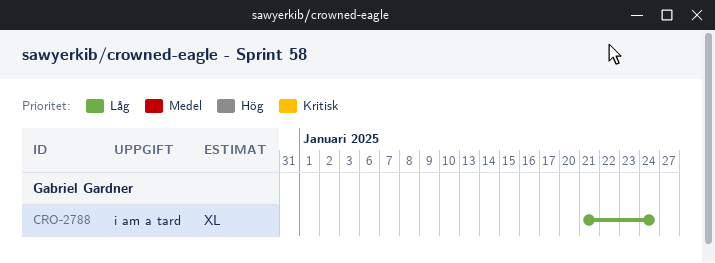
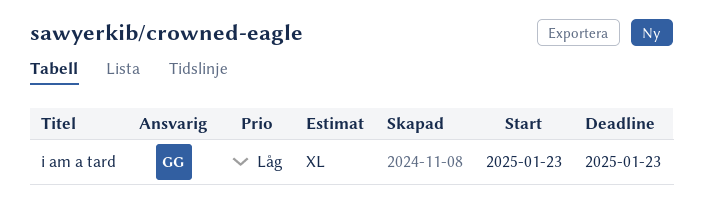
i am a tard, start: Jan 21 -> Jan 23
i am a tard, due: Jan 24 -> Jan 23

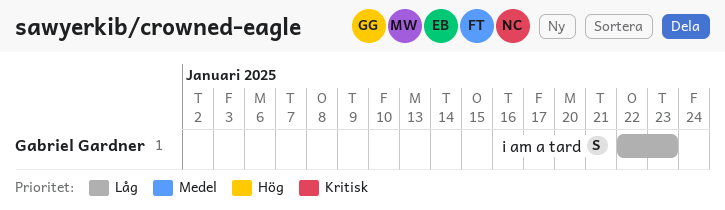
i am a tard, estimate: XL -> S
i am a tard, start: Jan 23 -> Jan 22

